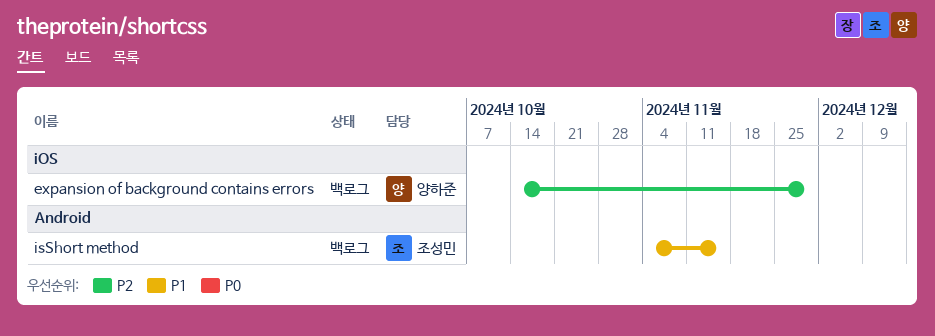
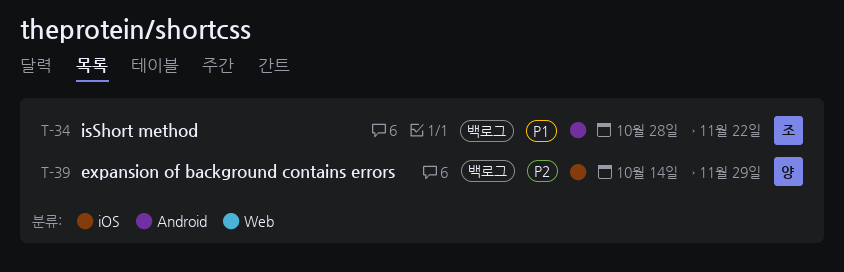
isShort method, start: Nov 4 -> Oct 28
isShort method, due: Nov 15 -> Nov 22

